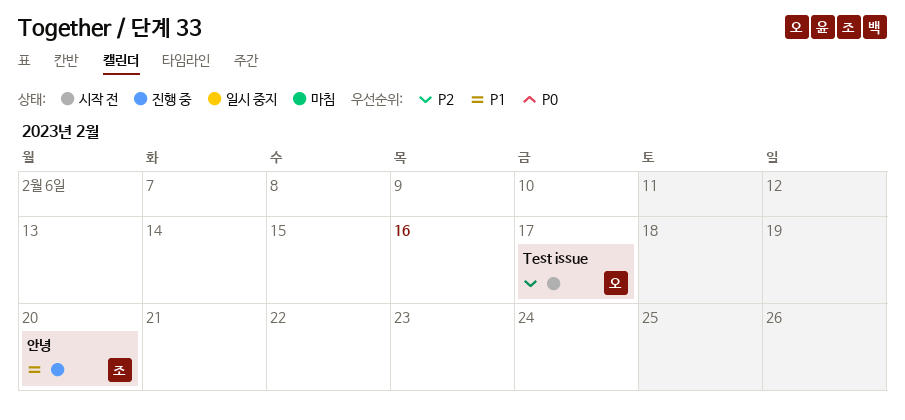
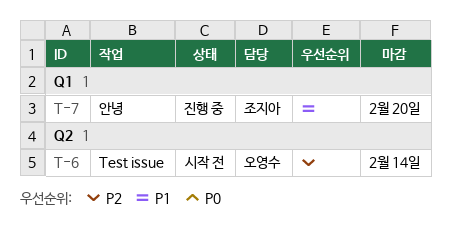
Test issue, due: Feb 17 -> Feb 14

